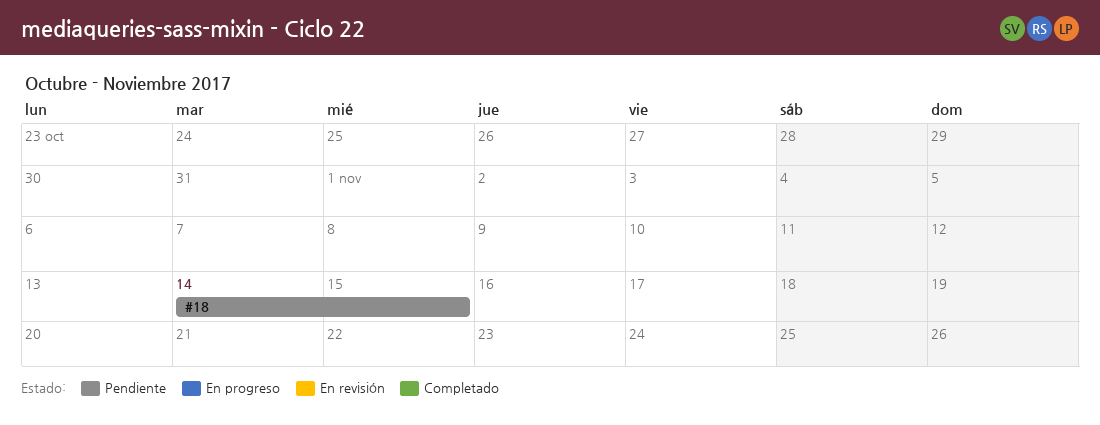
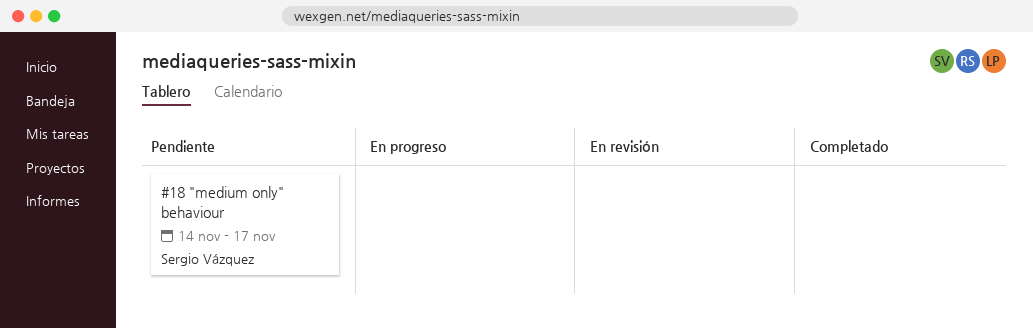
#18, due: Nov 15 -> Nov 17

